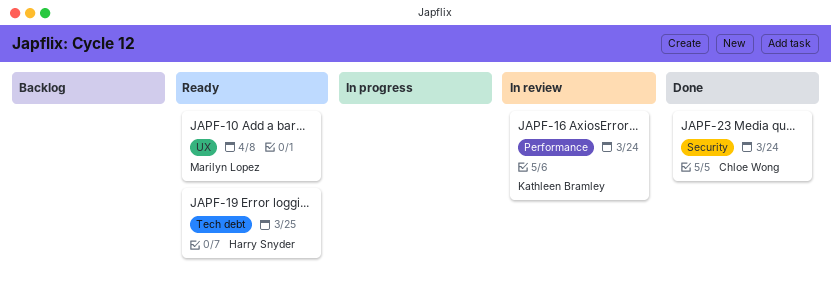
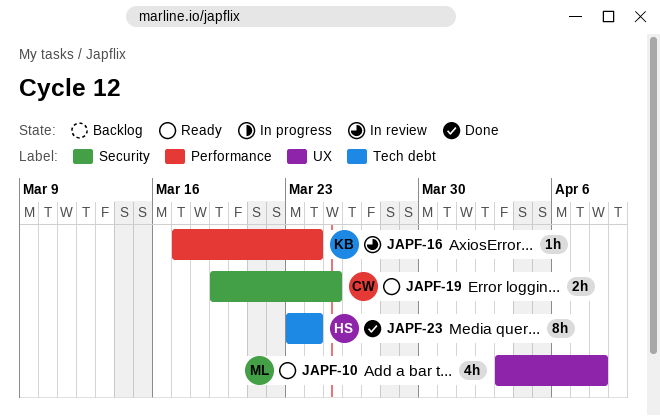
JAPF-19, owner: Harry Snyder -> Chloe Wong
JAPF-19, label: Tech debt -> Security
JAPF-23, owner: Chloe Wong -> Harry Snyder
JAPF-23, label: Security -> Tech debt

